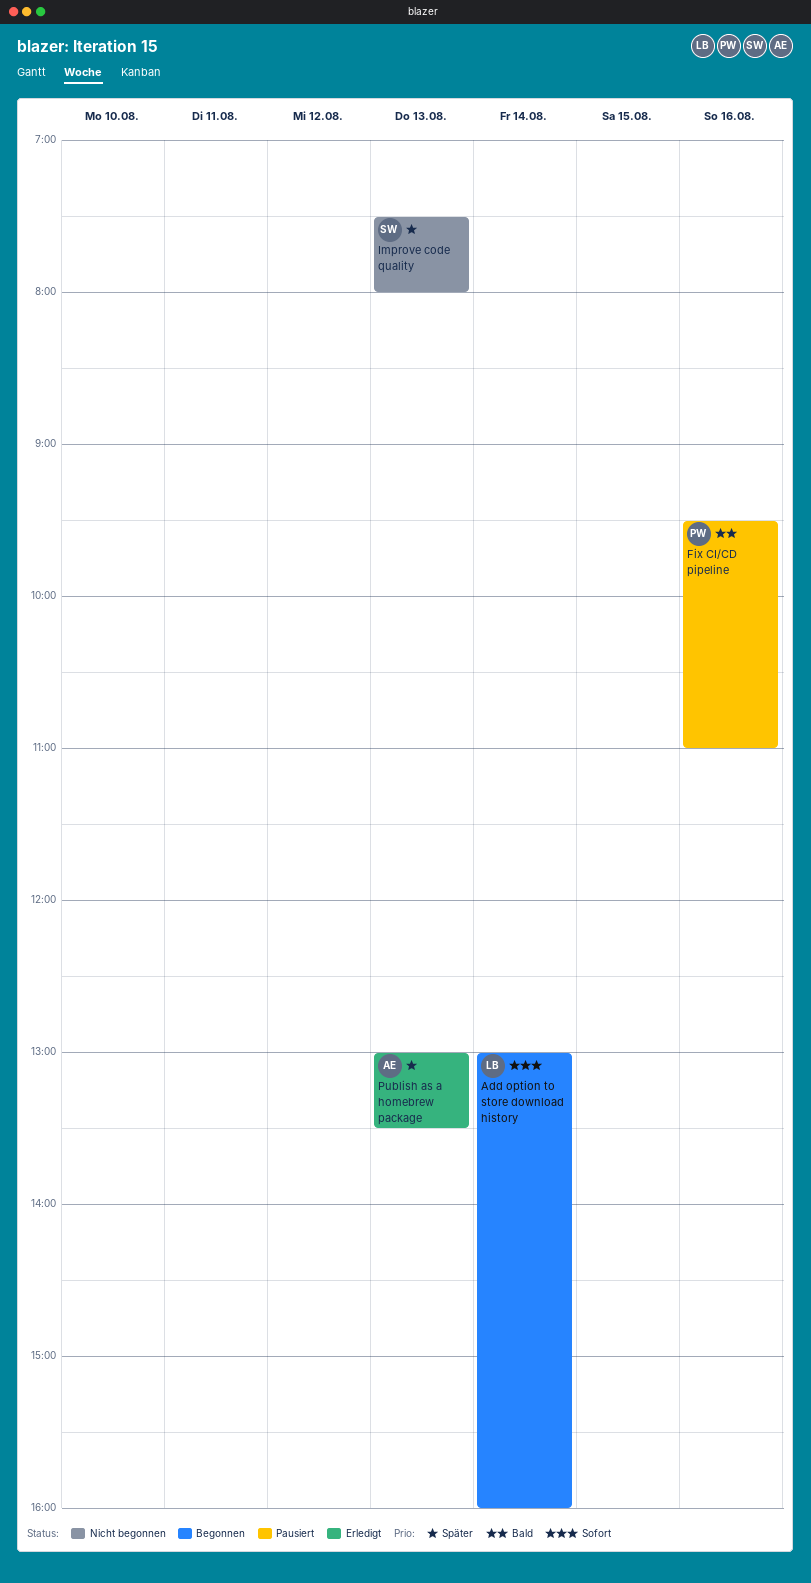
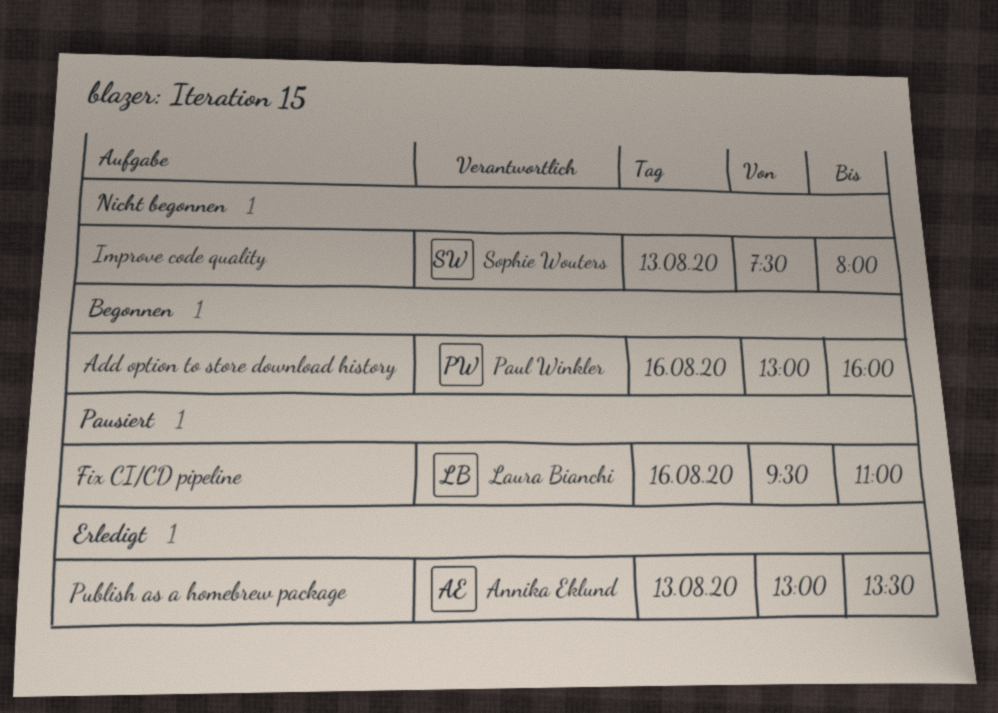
Add option to store download history, owner: Laura Bianchi -> Paul Winkler
Add option to store download history, day: Aug 14 -> Aug 16
Fix CI/CD pipeline, owner: Paul Winkler -> Laura Bianchi

